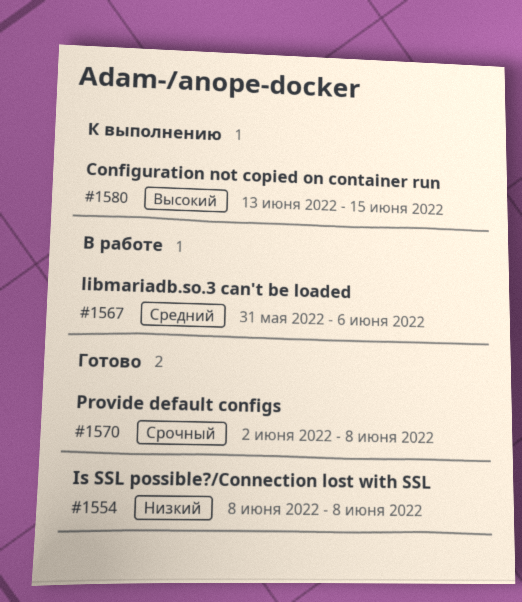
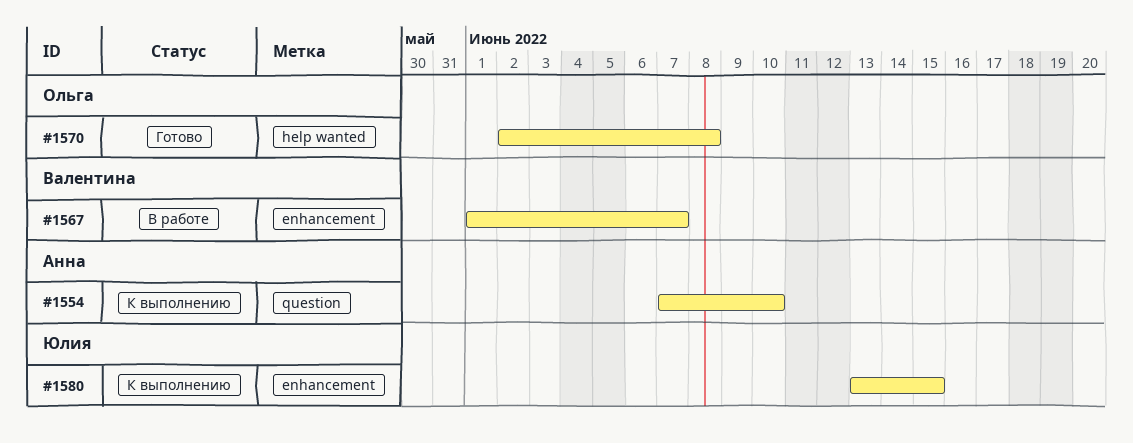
#1554, status: Готово -> К выполнению
#1554, start: Jun 8 -> Jun 7
#1554, due: Jun 8 -> Jun 10
#1567, start: May 31 -> Jun 1
#1567, due: Jun 6 -> Jun 7

